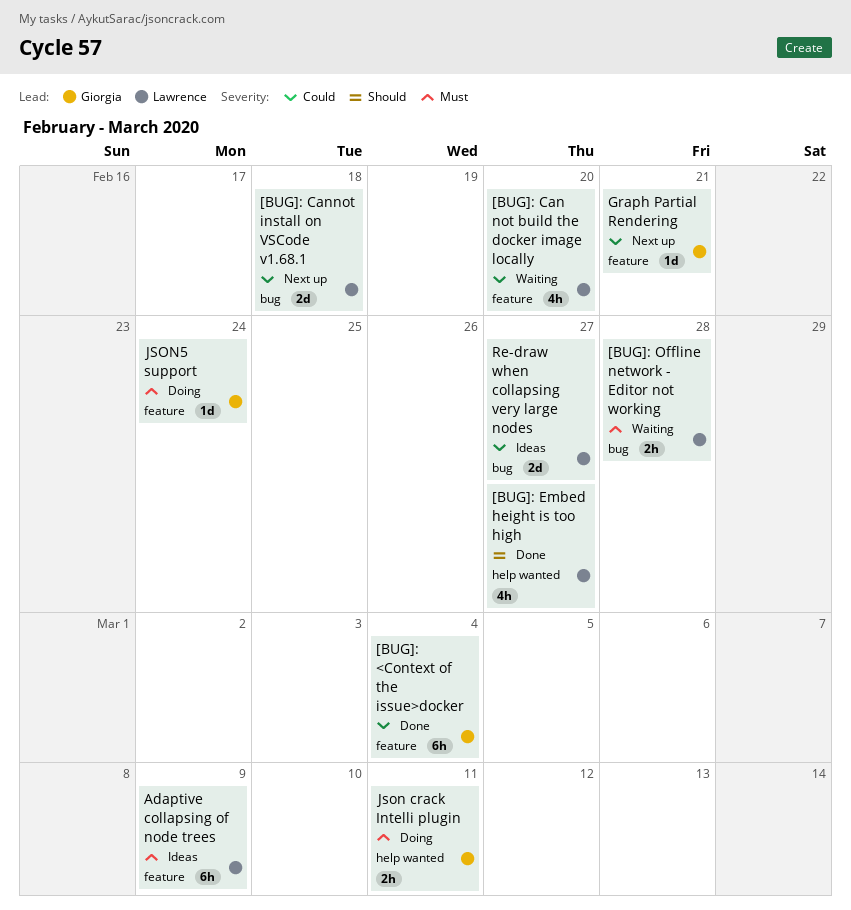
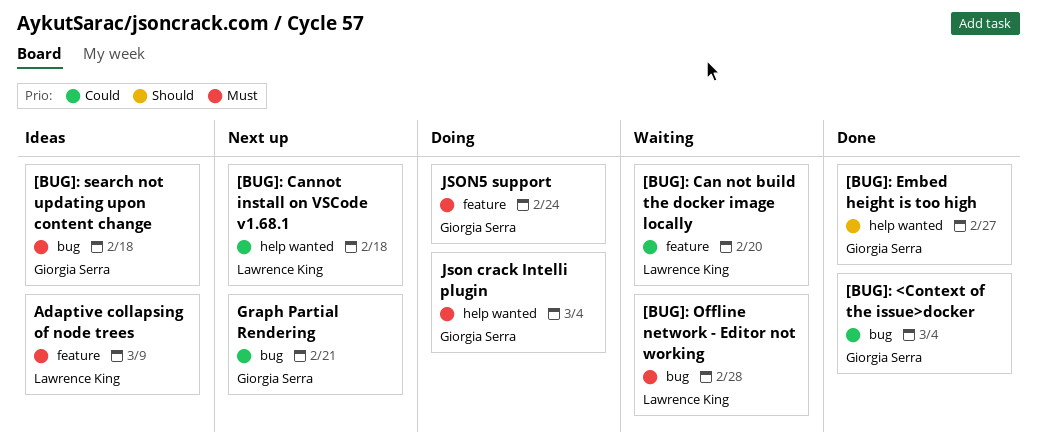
[BUG]: <Context of the issue>docker, label: feature -> bug
[BUG]: Cannot install on VSCode v1.68.1, label: bug -> help wanted
[BUG]: Embed height is too high, owner: Lawrence King -> Giorgia Serra
[BUG]: search not updating upon content change: none -> present
Graph Partial Rendering, label: feature -> bug
Json crack Intelli plugin, due: Mar 11 -> Mar 4
Re-draw when collapsing very large nodes: present -> none

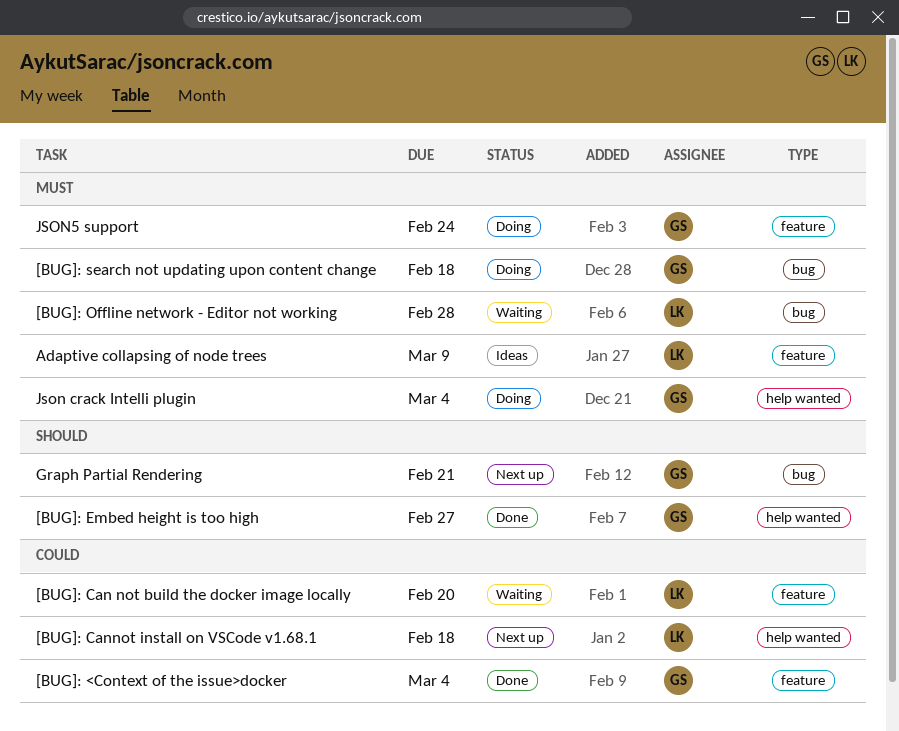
[BUG]: <Context of the issue>docker, label: bug -> feature
[BUG]: search not updating upon content change, status: Ideas -> Doing
Graph Partial Rendering, priority: Could -> Should

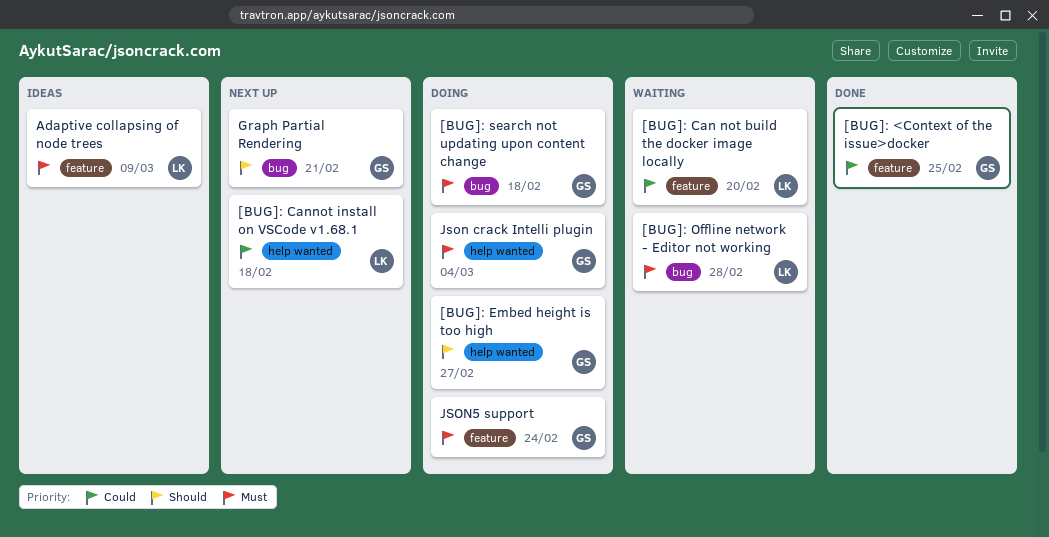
[BUG]: <Context of the issue>docker, due: Mar 4 -> Feb 25
[BUG]: Embed height is too high, status: Done -> Doing

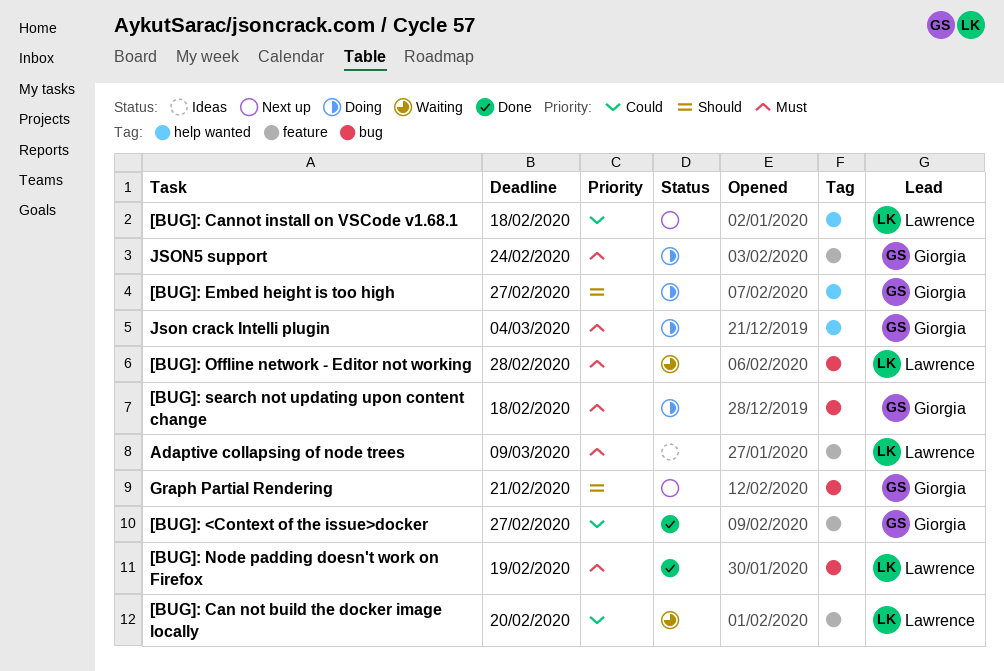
[BUG]: <Context of the issue>docker, due: Feb 25 -> Feb 27
[BUG]: Node padding doesn't work on Firefox: none -> present

